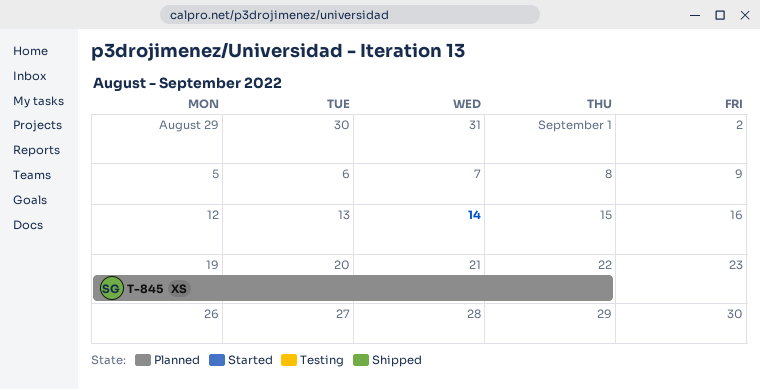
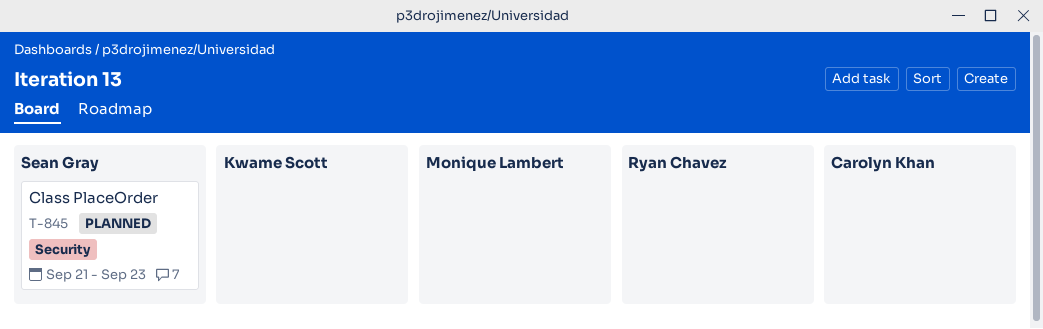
T-845, start: Sep 19 -> Sep 21
T-845, due: Sep 22 -> Sep 23

